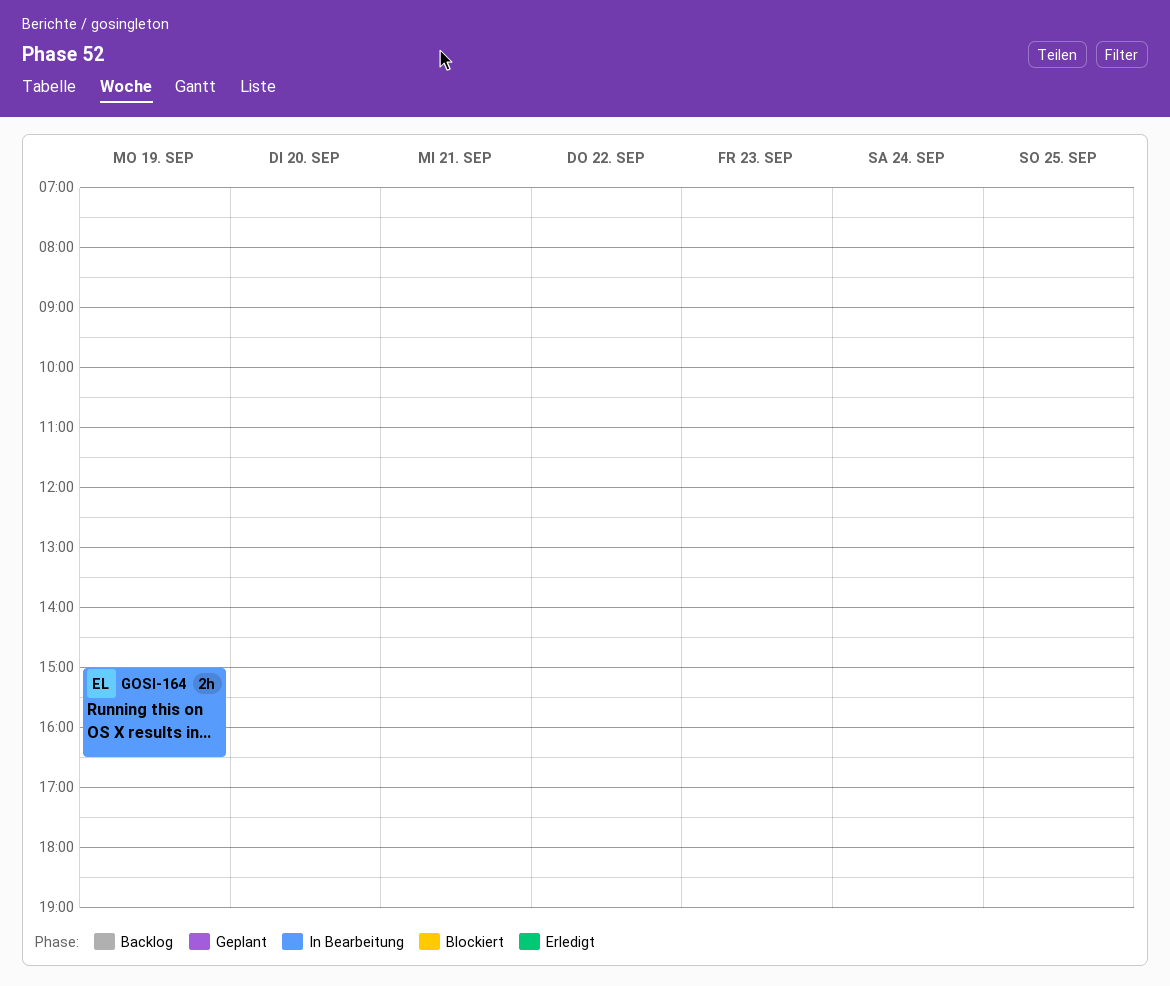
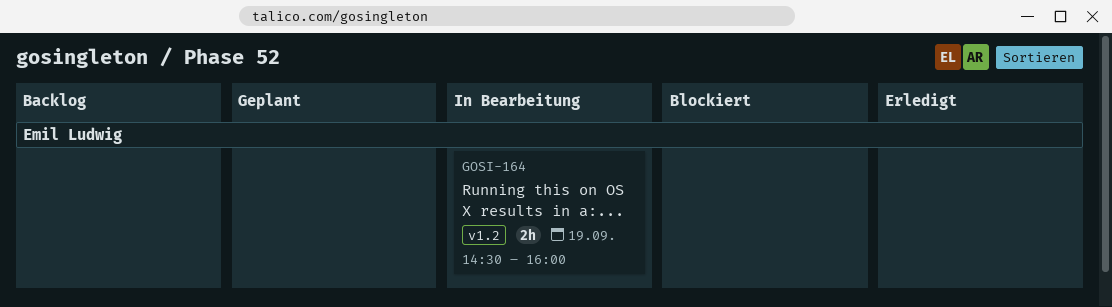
GOSI-164, begins: 15:00 -> 14:30
GOSI-164, ends: 16:30 -> 16:00

